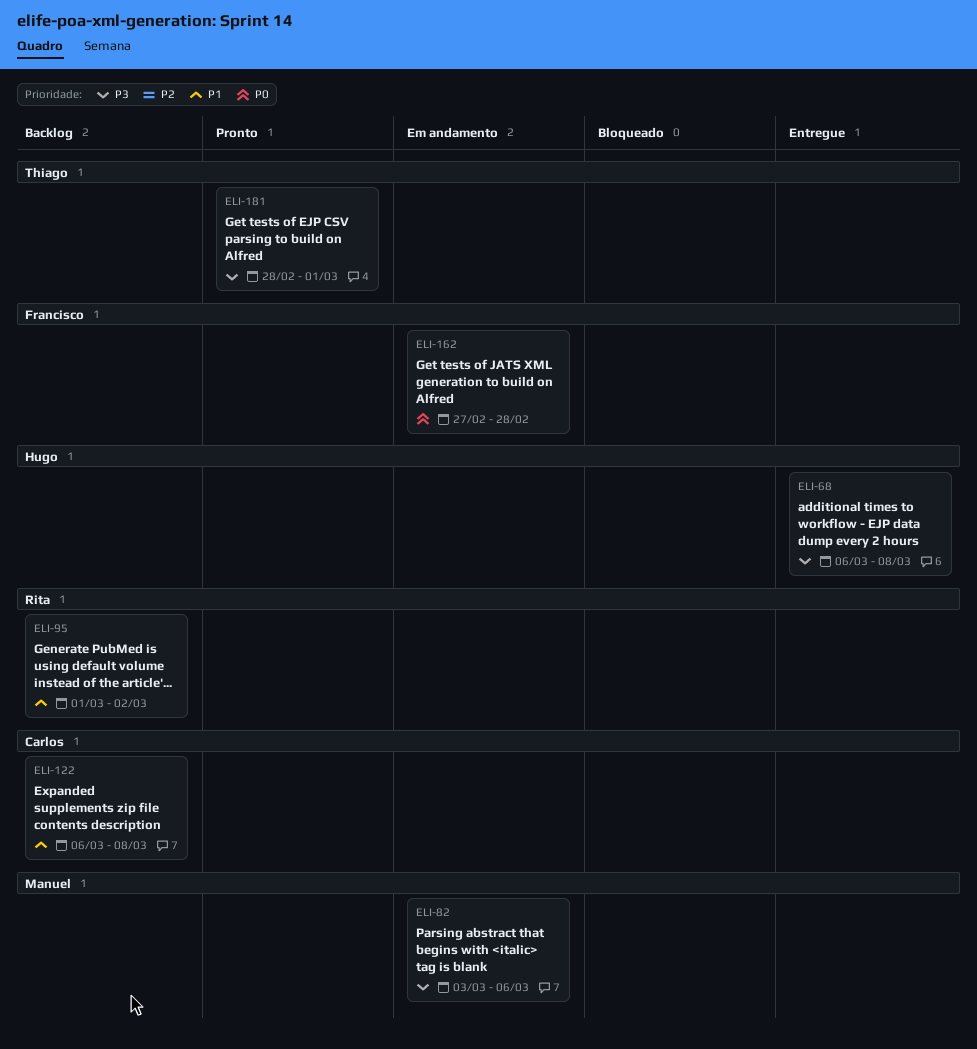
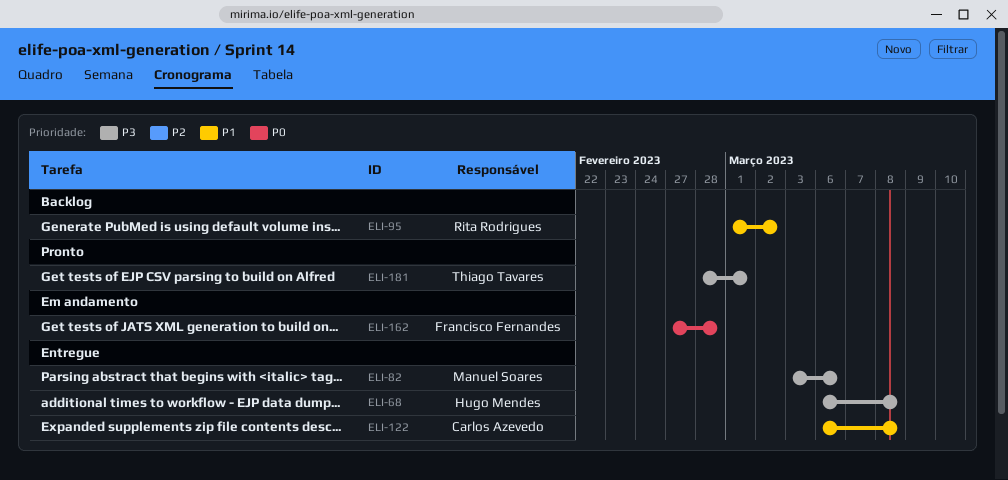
ELI-82, status: Em andamento -> Entregue
ELI-122, status: Backlog -> Entregue

